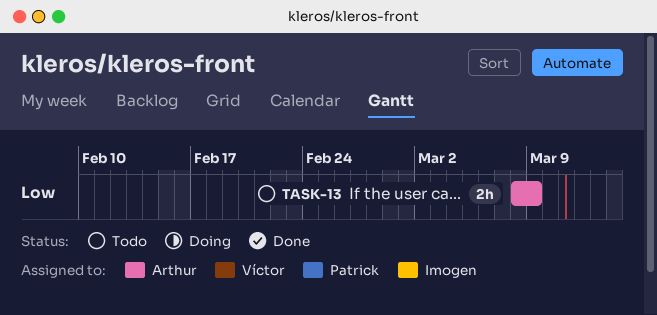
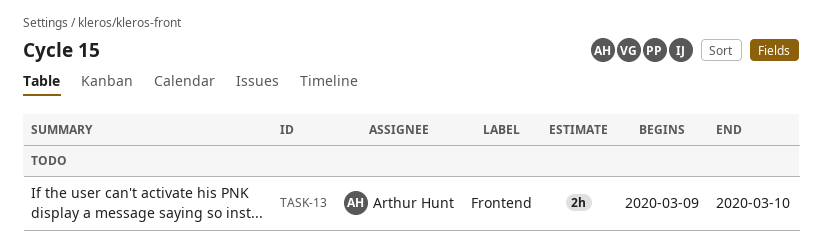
TASK-13, start: Mar 8 -> Mar 9
TASK-13, due: Mar 9 -> Mar 10

